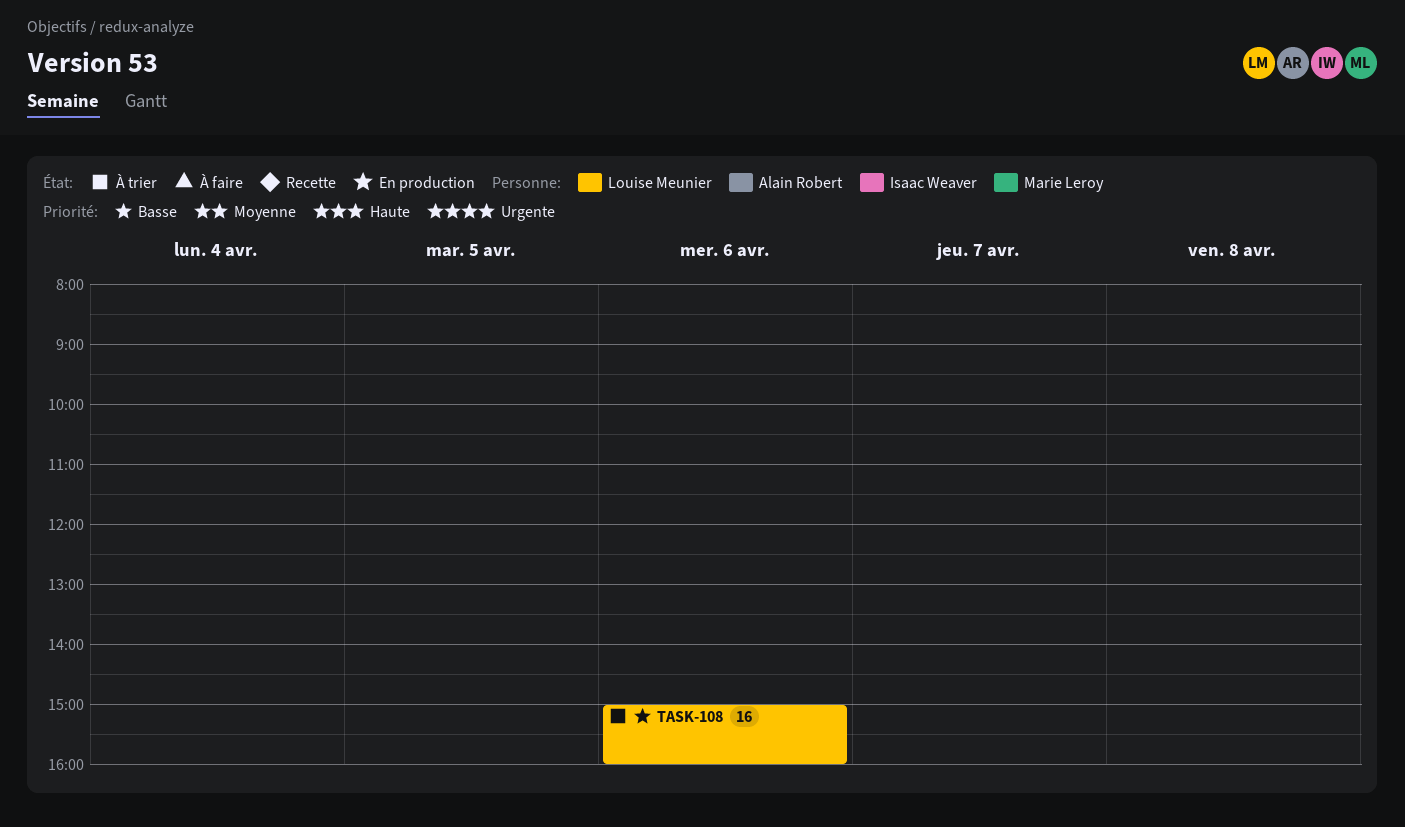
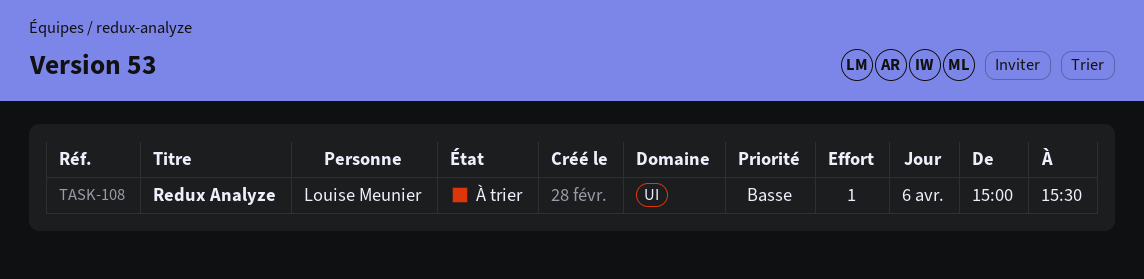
TASK-108, estimate: 16 -> 1
TASK-108, ends: 16:00 -> 15:30

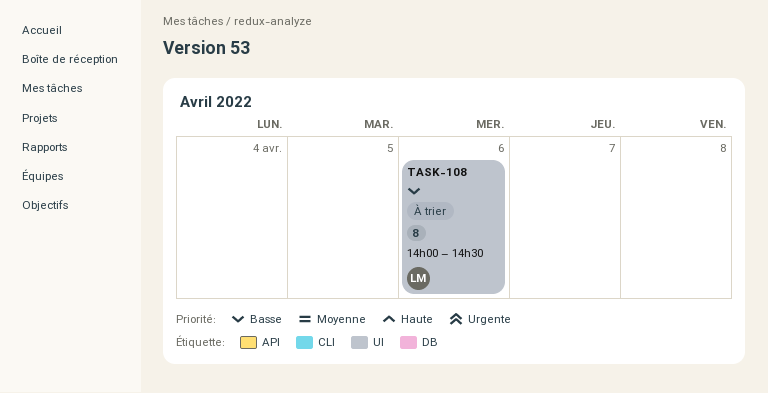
TASK-108, estimate: 1 -> 8
TASK-108, begins: 15:00 -> 14:00
TASK-108, ends: 15:30 -> 14:30

